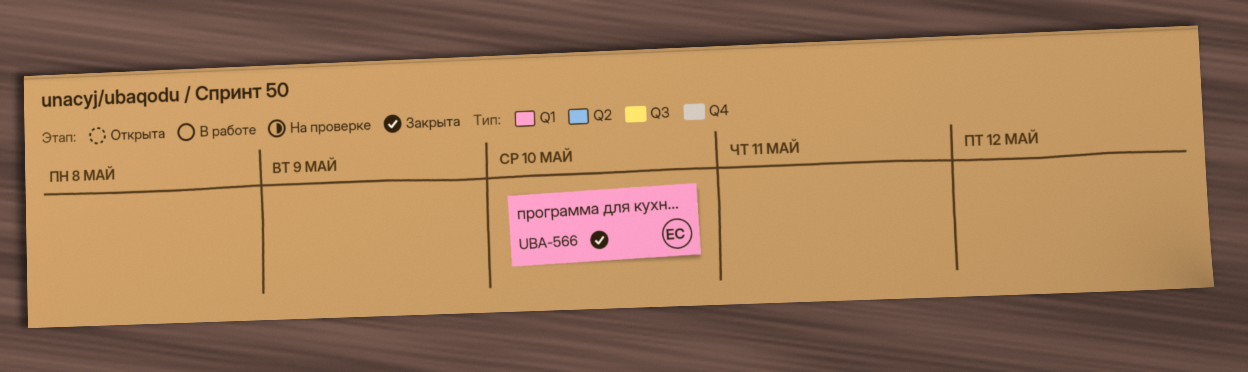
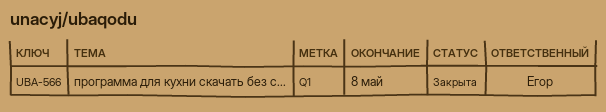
UBA-566, due: May 10 -> May 8

